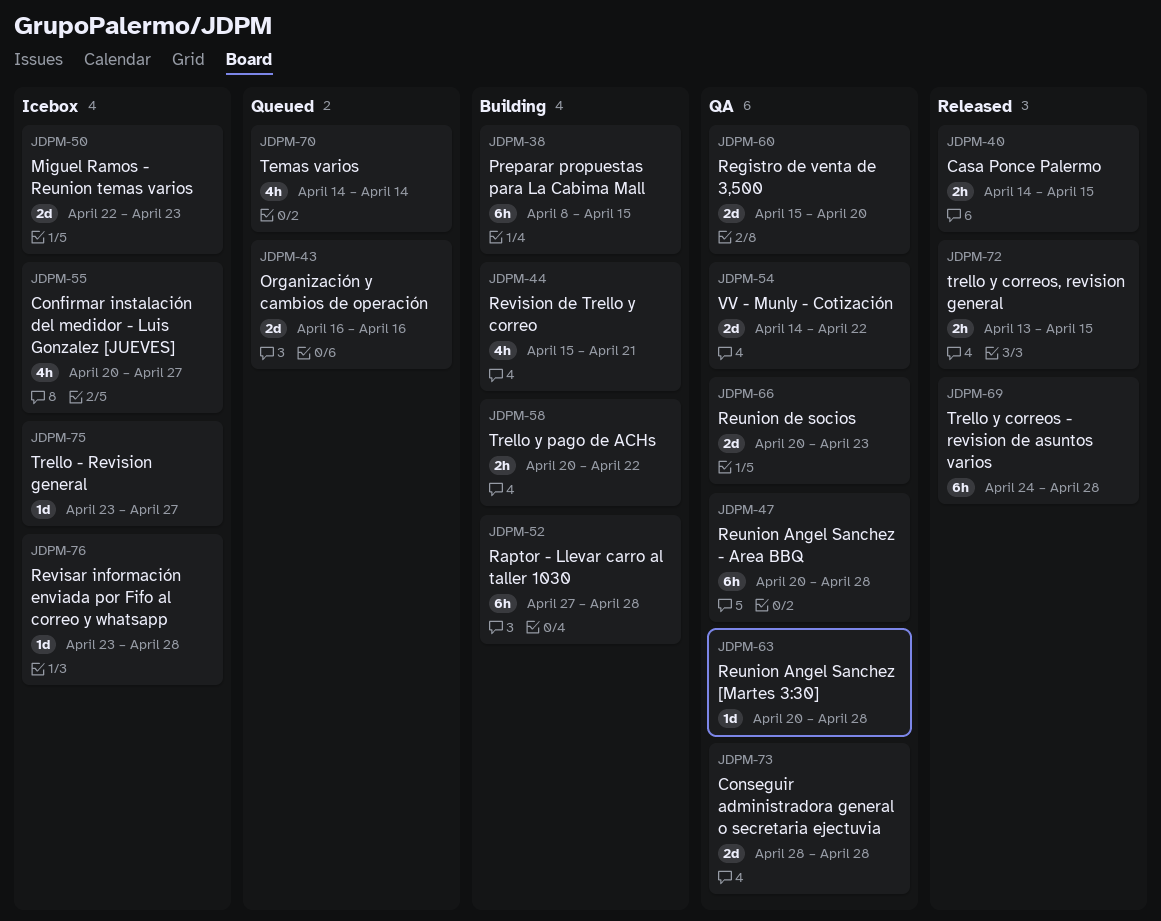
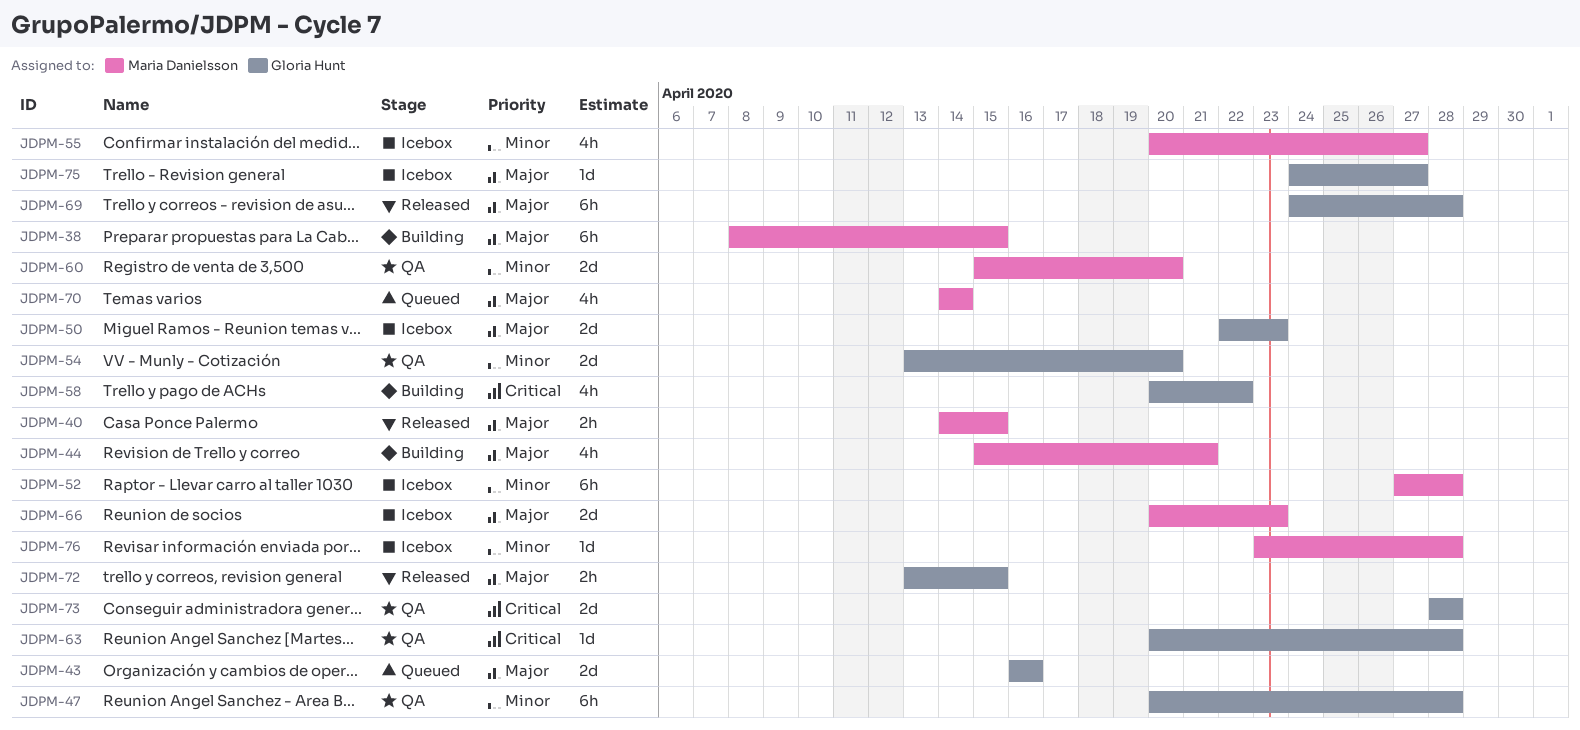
JDPM-52, status: Building -> Icebox
JDPM-54, start: Apr 14 -> Apr 13
JDPM-54, due: Apr 22 -> Apr 20
JDPM-58, estimate: 2h -> 4h
JDPM-66, status: QA -> Icebox
JDPM-75, start: Apr 23 -> Apr 24

